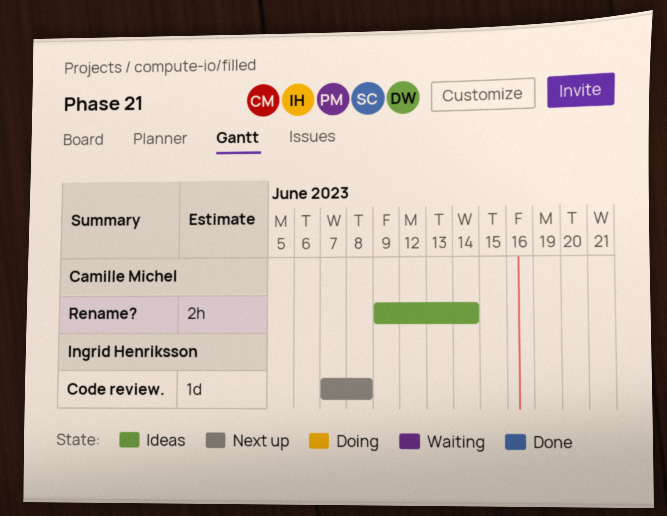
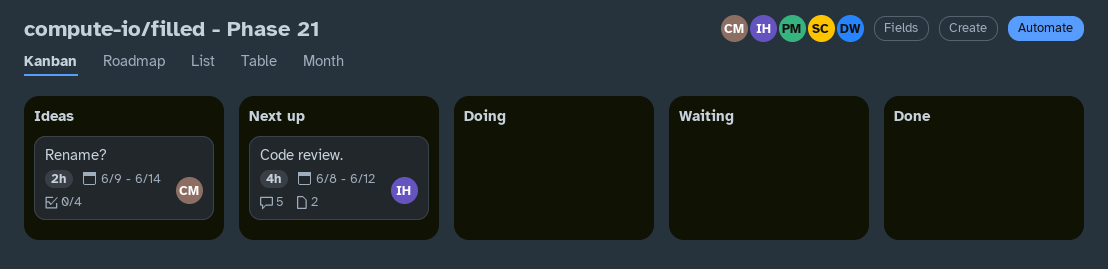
Code review., estimate: 1d -> 4h
Code review., start: Jun 7 -> Jun 8
Code review., due: Jun 8 -> Jun 12

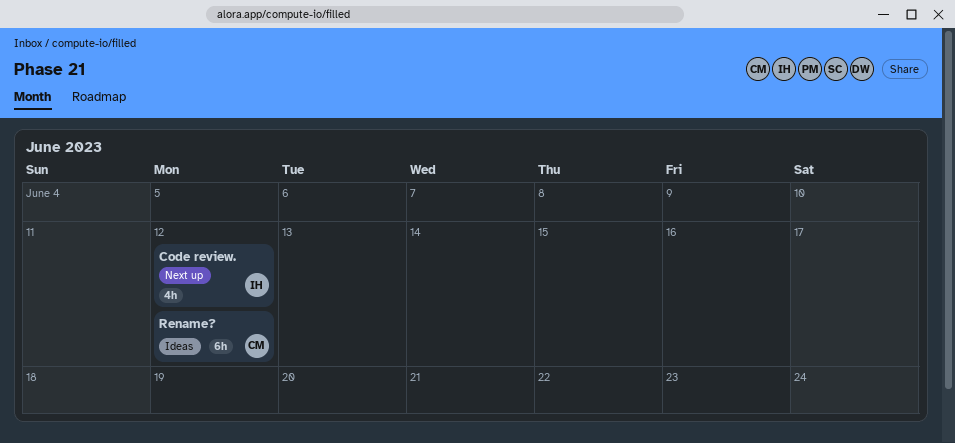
Rename?, estimate: 2h -> 6h
Rename?, due: Jun 14 -> Jun 12

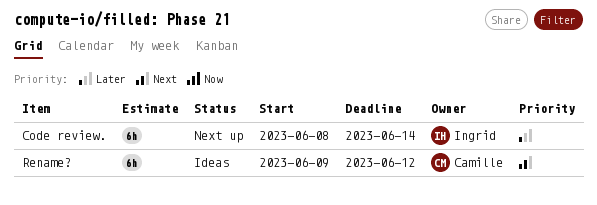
Code review., estimate: 4h -> 6h
Code review., due: Jun 12 -> Jun 14

